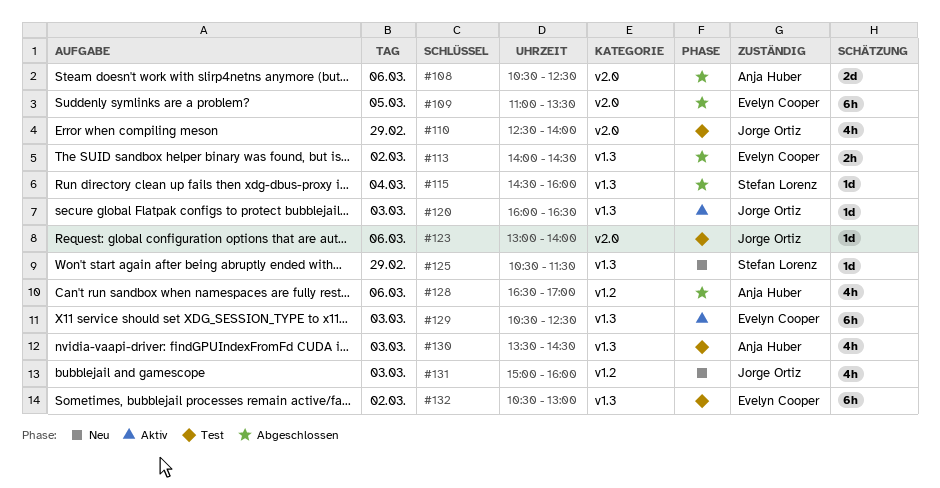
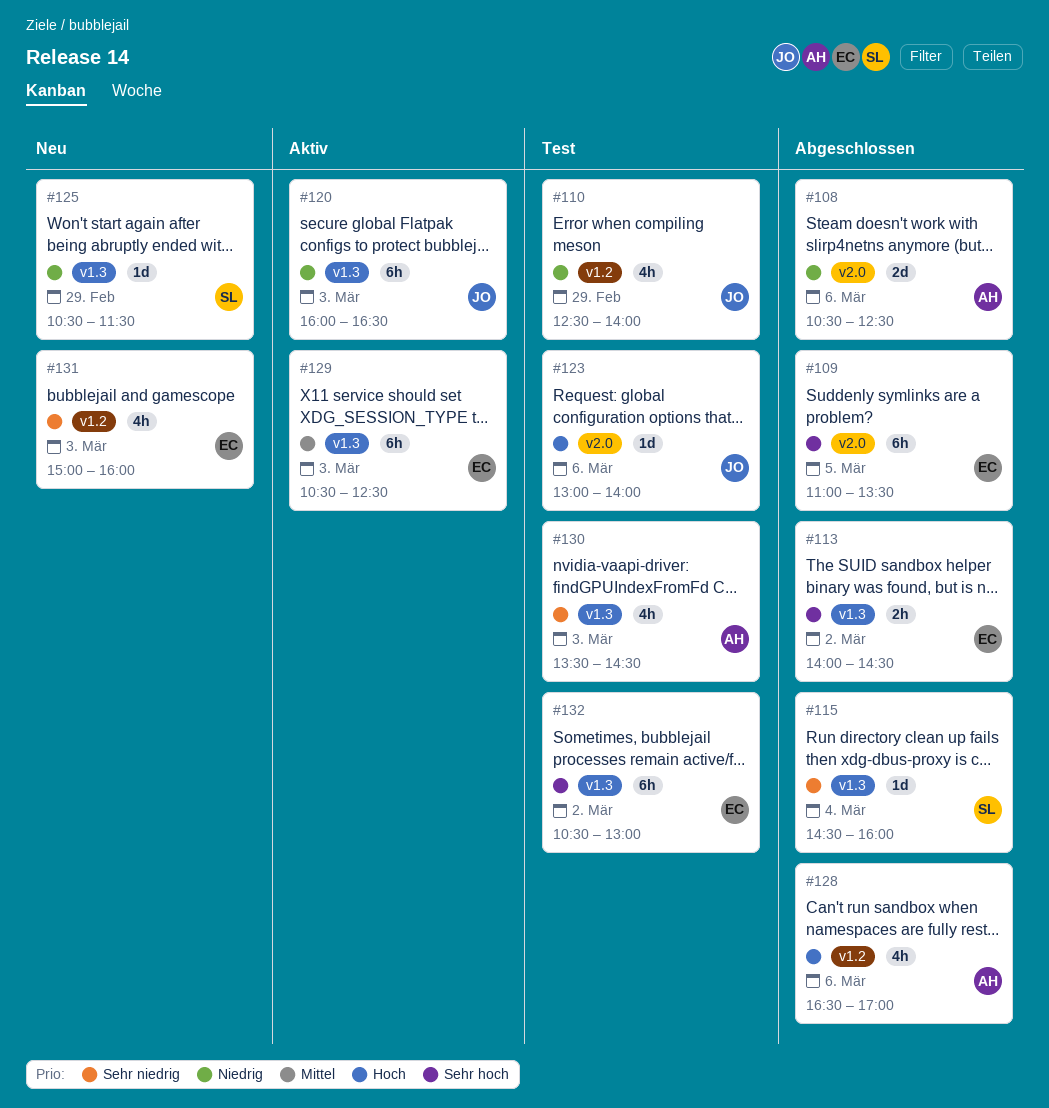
#110, label: v2.0 -> v1.2
#120, estimate: 1d -> 6h
#131, owner: Jorge Ortiz -> Evelyn Cooper

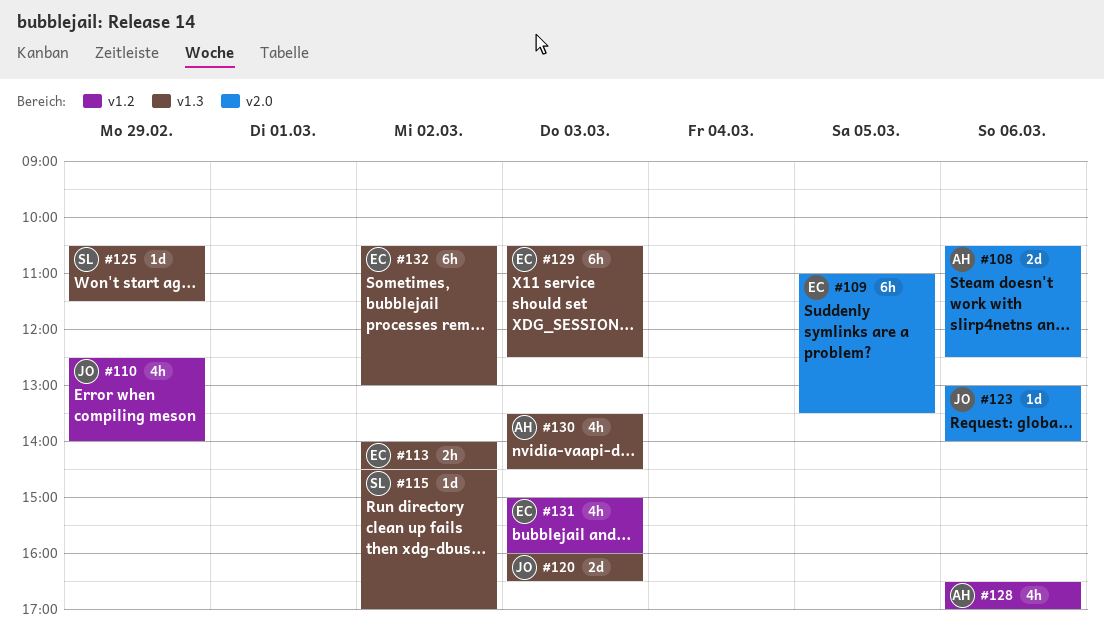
#115, day: Mar 4 -> Mar 2
#115, ends: 16:00 -> 17:00
#120, estimate: 6h -> 2d

